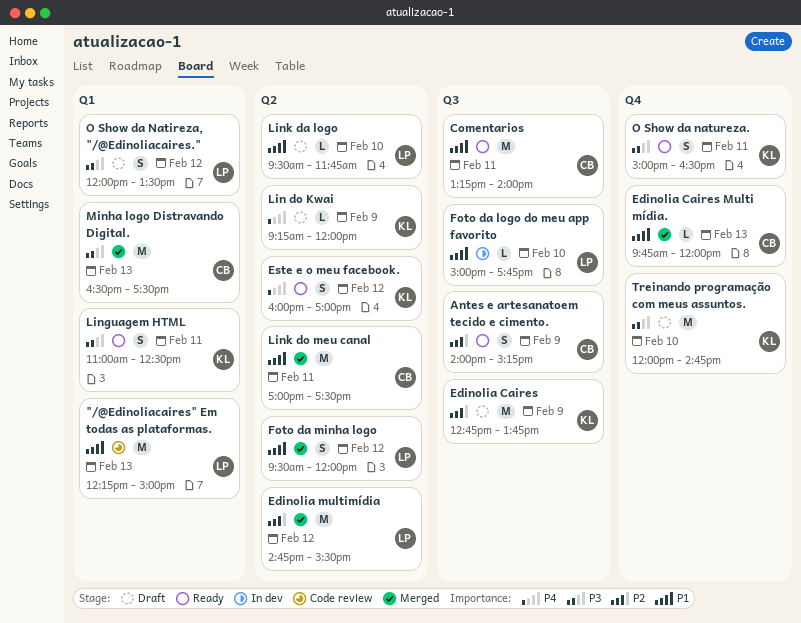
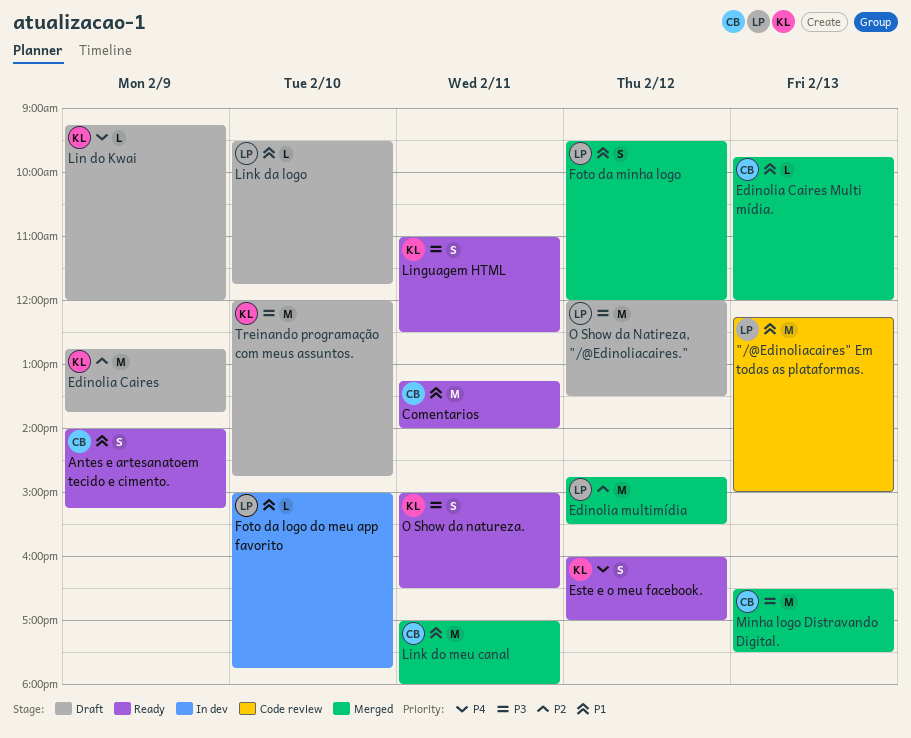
Antes e artesanatoem tecido e cimento., priority: P2 -> P1
Link do meu canal, ends: 17:30 -> 18:00
O Show da Natireza, "/@Edinoliacaires.", estimate: S -> M

